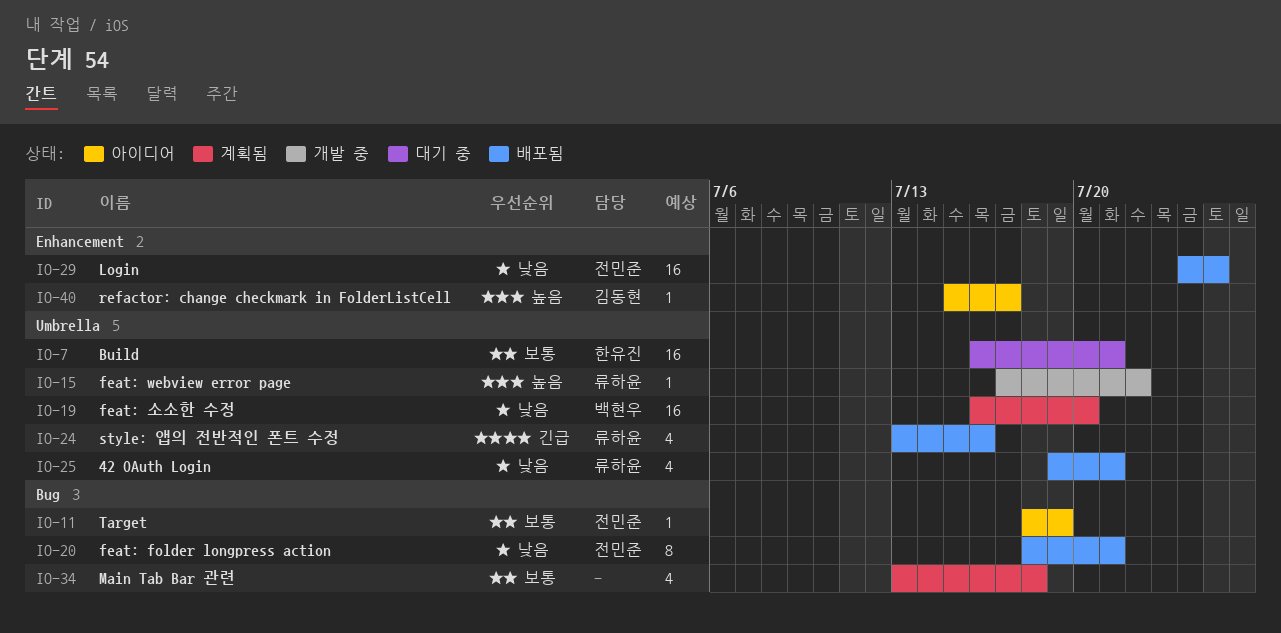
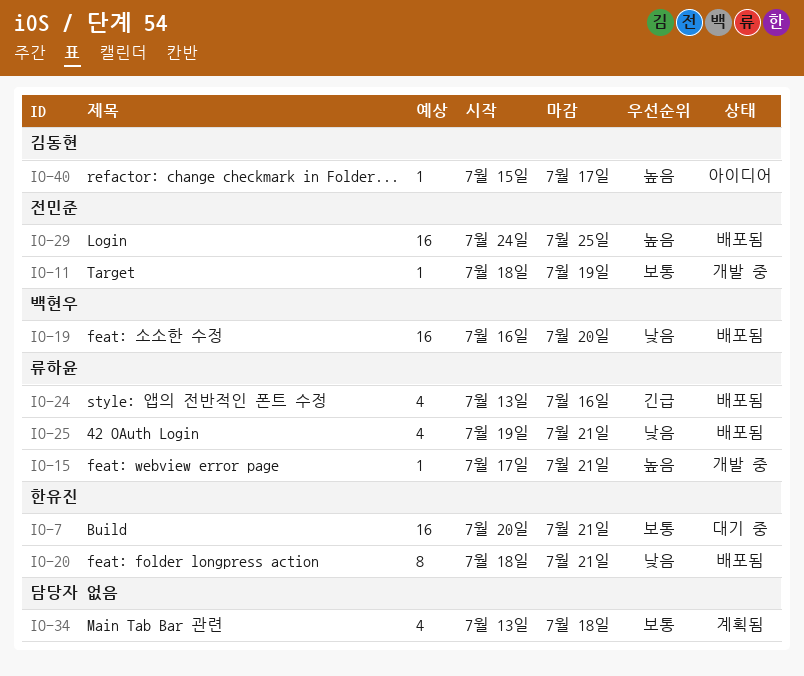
IO-7, start: Jul 16 -> Jul 20
IO-11, status: 아이디어 -> 개발 중
IO-15, due: Jul 22 -> Jul 21
IO-19, status: 계획됨 -> 배포됨
IO-20, owner: 전민준 -> 한유진
IO-29, priority: 낮음 -> 높음

